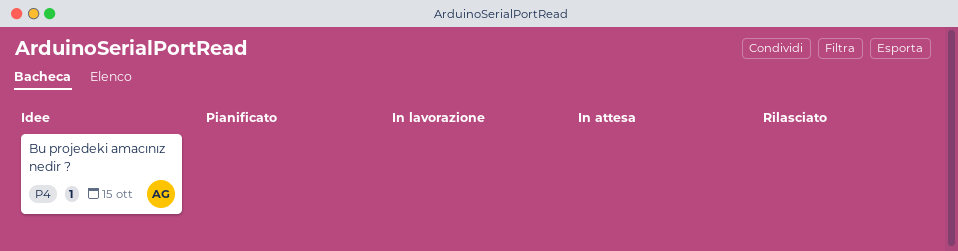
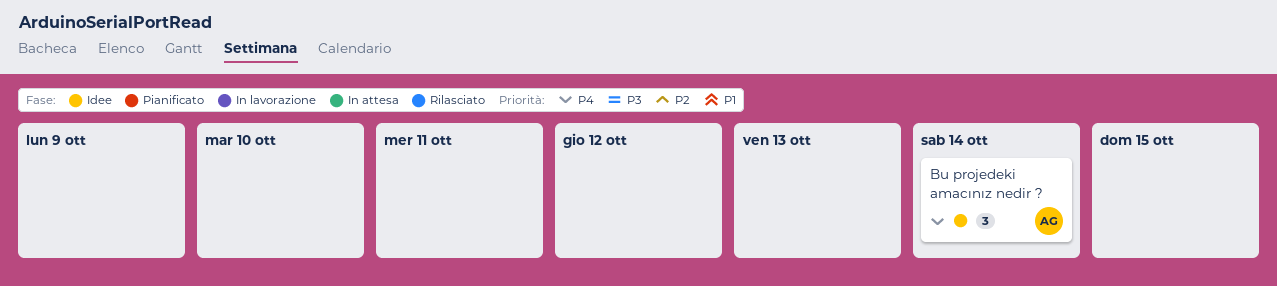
Bu projedeki amacınız nedir ?, estimate: 1 -> 3
Bu projedeki amacınız nedir ?, due: Oct 15 -> Oct 14

